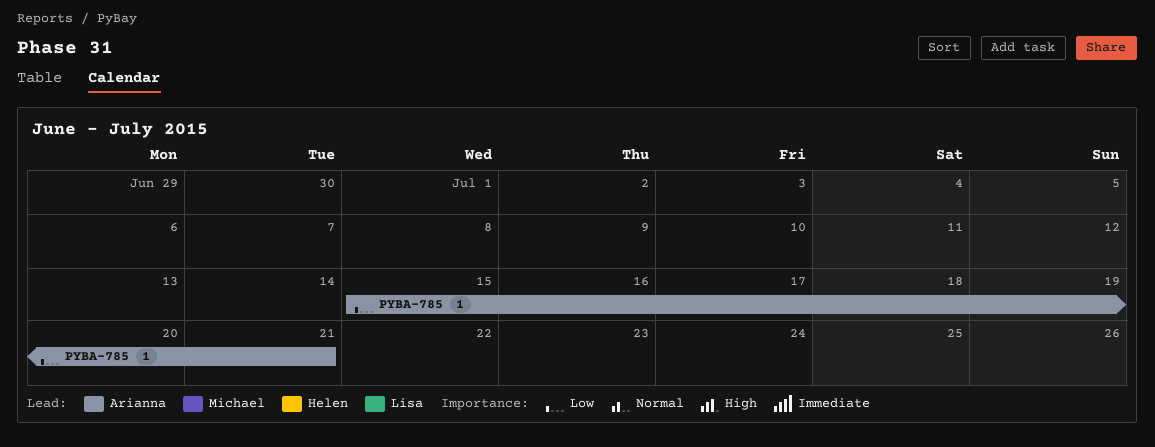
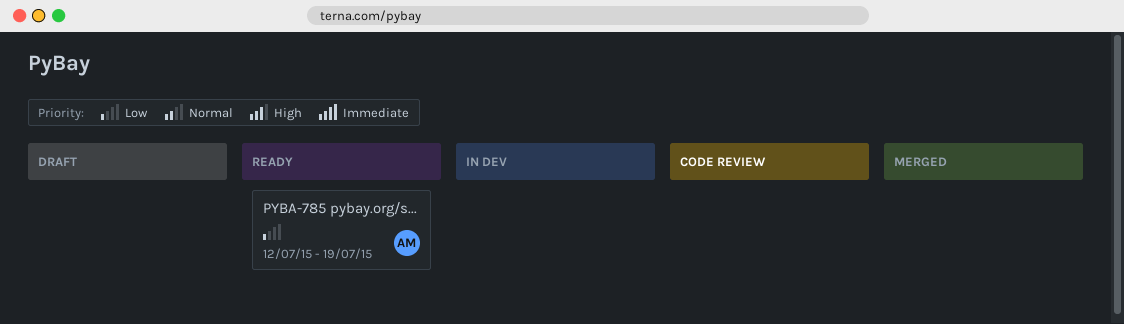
PYBA-785, start: Jul 15 -> Jul 12
PYBA-785, due: Jul 21 -> Jul 19

